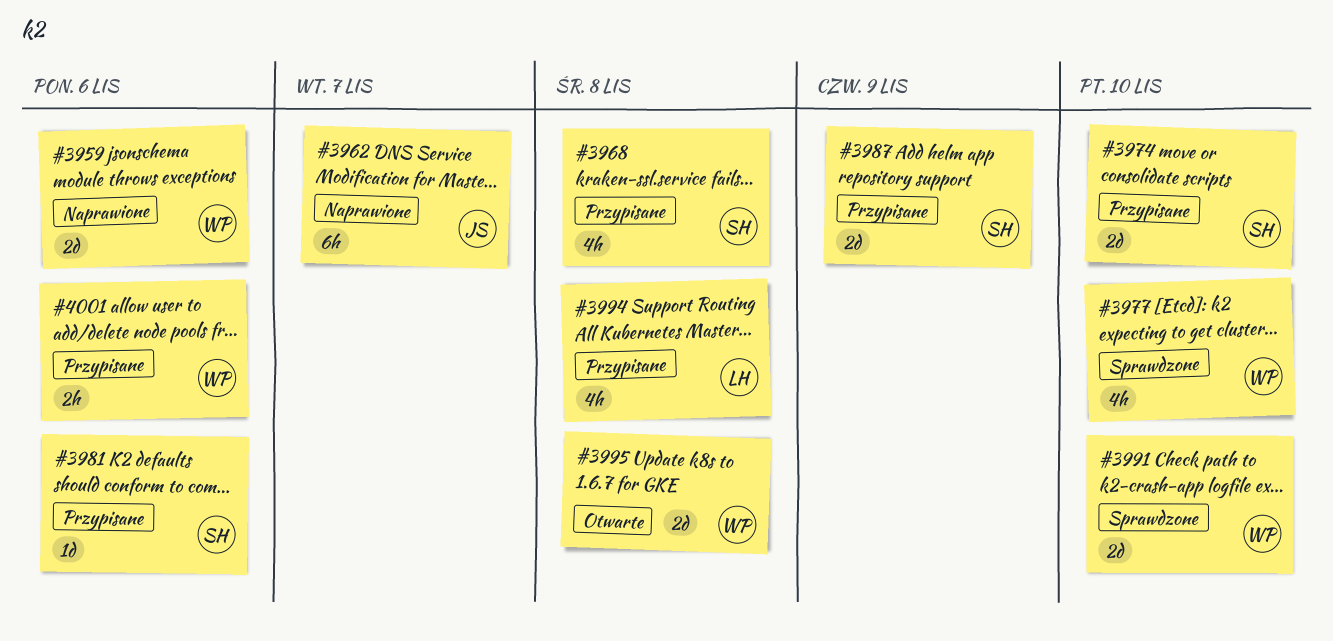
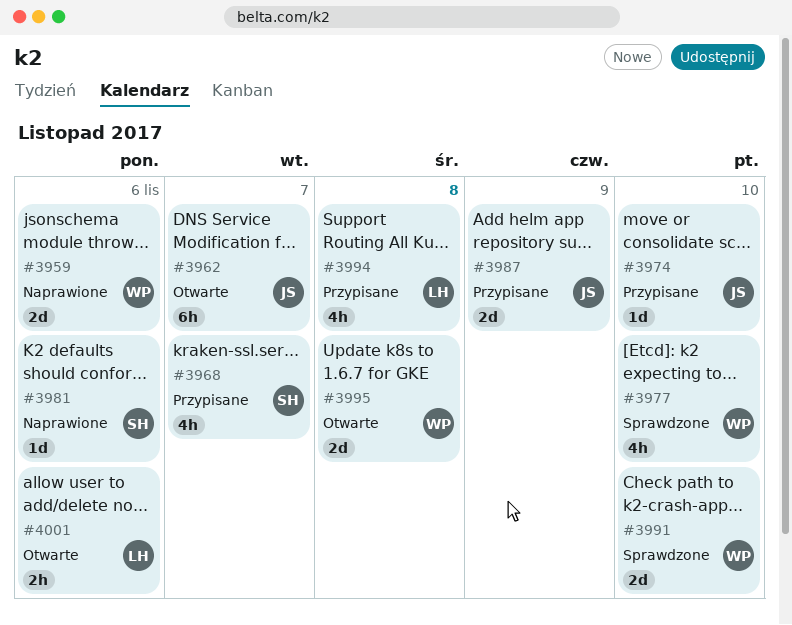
#3962, status: Naprawione -> Otwarte
#3968, due: Nov 8 -> Nov 7
#3974, owner: SH -> JS
#3974, estimate: 2d -> 1d
#3981, status: Przypisane -> Naprawione
#3987, owner: SH -> JS
#4001, status: Przypisane -> Otwarte
#4001, owner: WP -> LH

